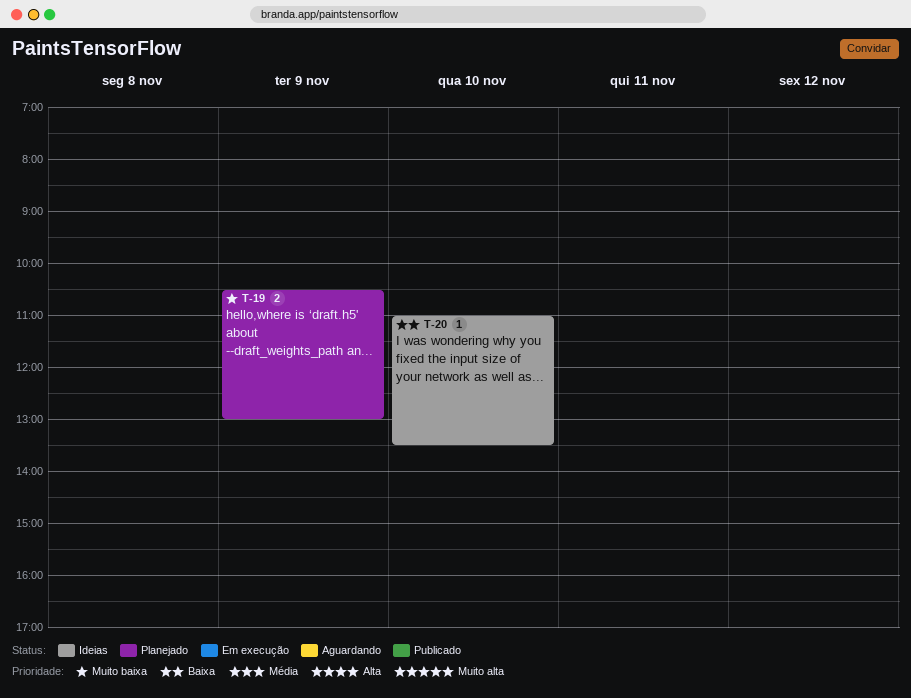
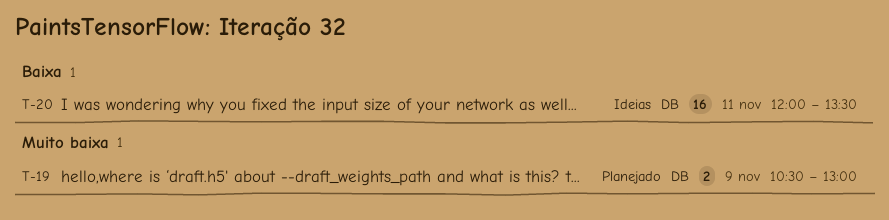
T-20, estimate: 1 -> 16
T-20, day: Nov 10 -> Nov 11
T-20, begins: 11:00 -> 12:00

